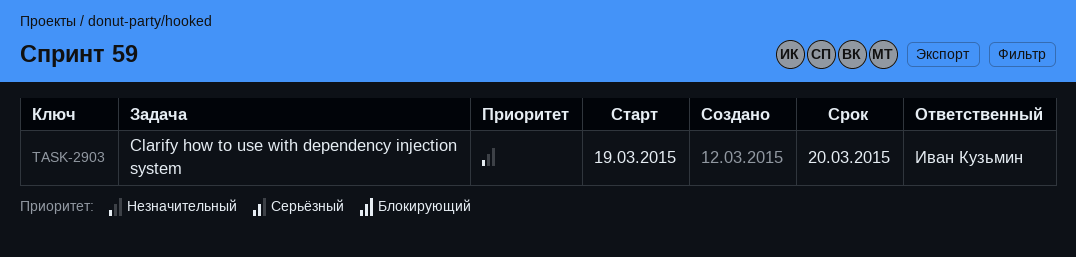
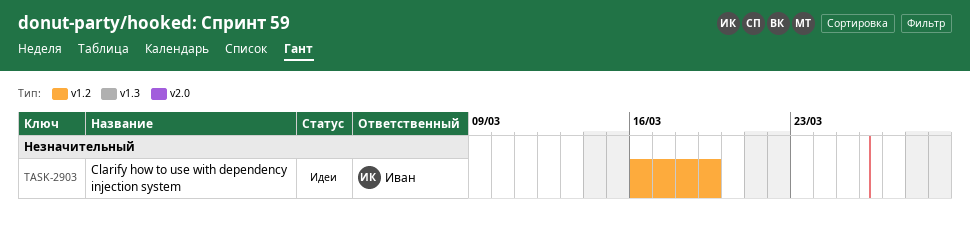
TASK-2903, start: Mar 19 -> Mar 16
TASK-2903, due: Mar 20 -> Mar 19

